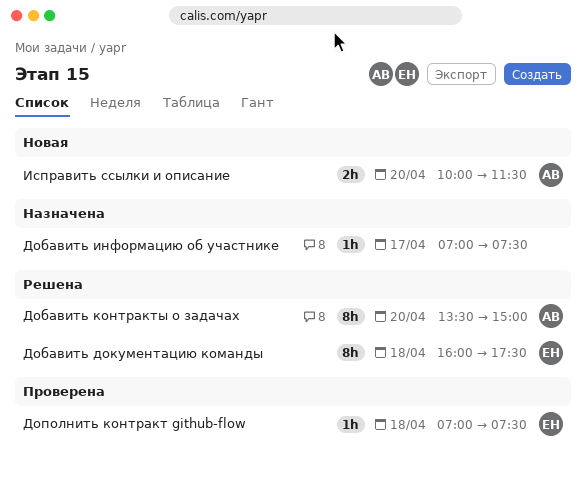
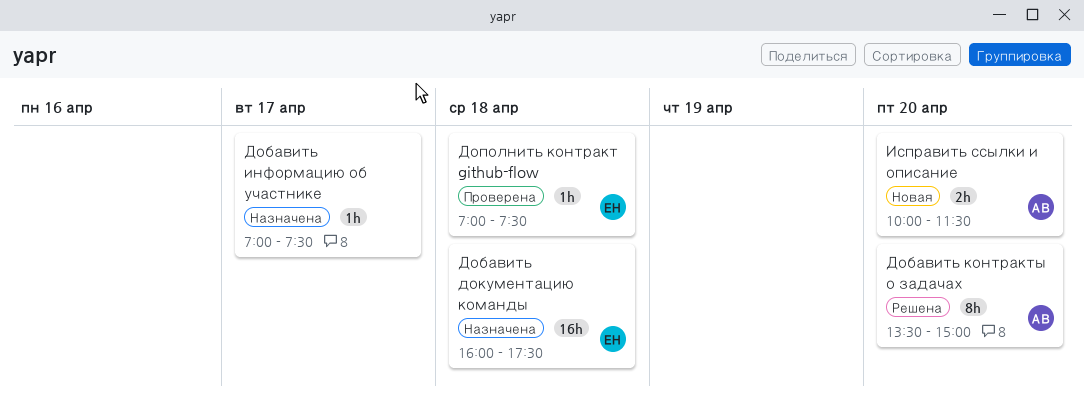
Добавить документацию команды, status: Решена -> Назначена
Добавить документацию команды, estimate: 8h -> 16h

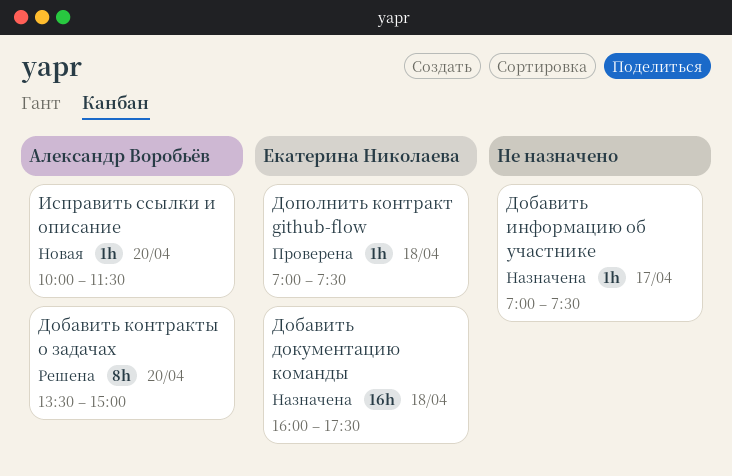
Исправить ссылки и описание, estimate: 2h -> 1h

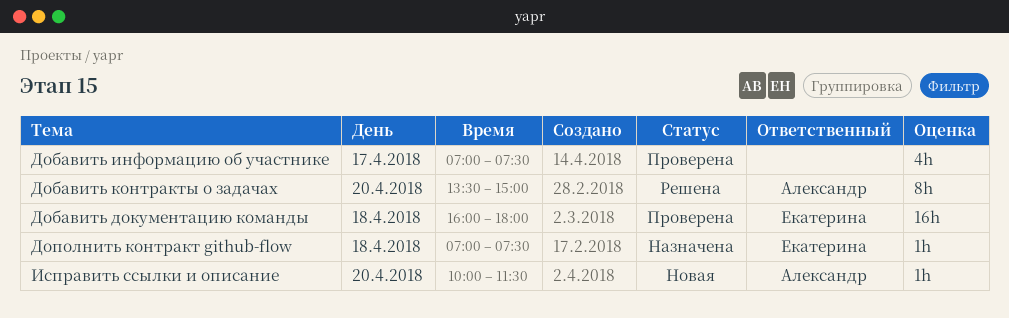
Добавить документацию команды, status: Назначена -> Проверена
Добавить документацию команды, ends: 17:30 -> 18:00
Добавить информацию об участнике, status: Назначена -> Проверена
Добавить информацию об участнике, estimate: 1h -> 4h
Дополнить контракт github-flow, status: Проверена -> Назначена

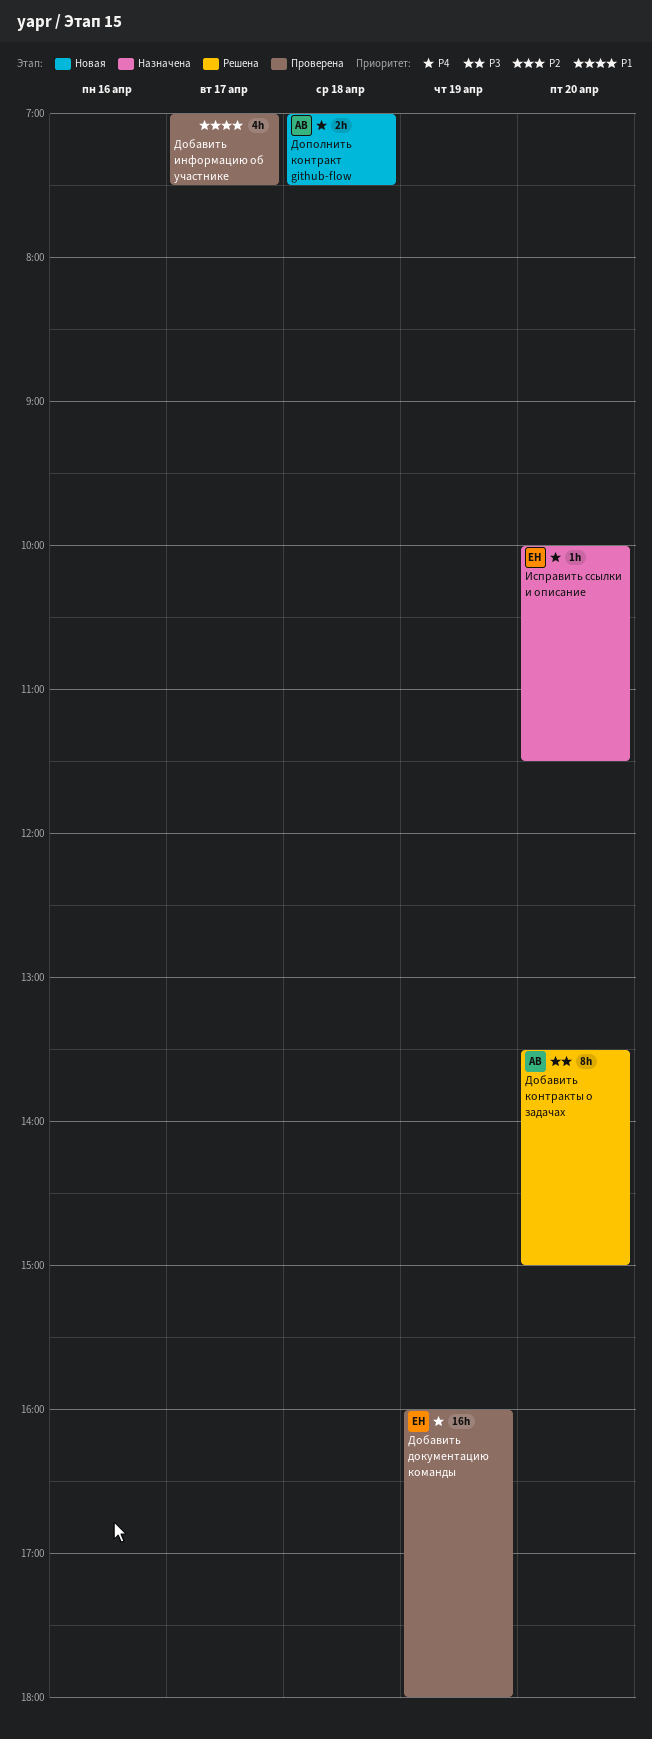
Добавить документацию команды, day: Apr 18 -> Apr 19
Дополнить контракт github-flow, status: Назначена -> Новая
Дополнить контракт github-flow, owner: Екатерина -> Александр
Дополнить контракт github-flow, estimate: 1h -> 2h
Исправить ссылки и описание, status: Новая -> Назначена
Исправить ссылки и описание, owner: Александр -> Екатерина

